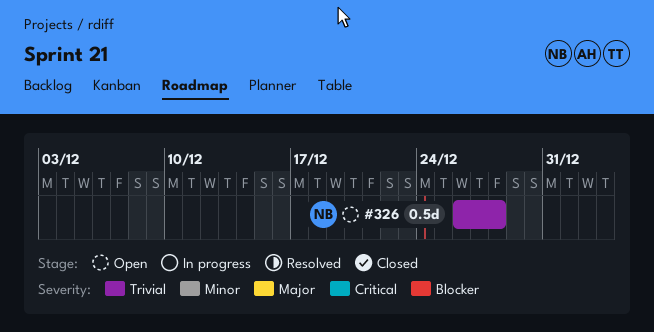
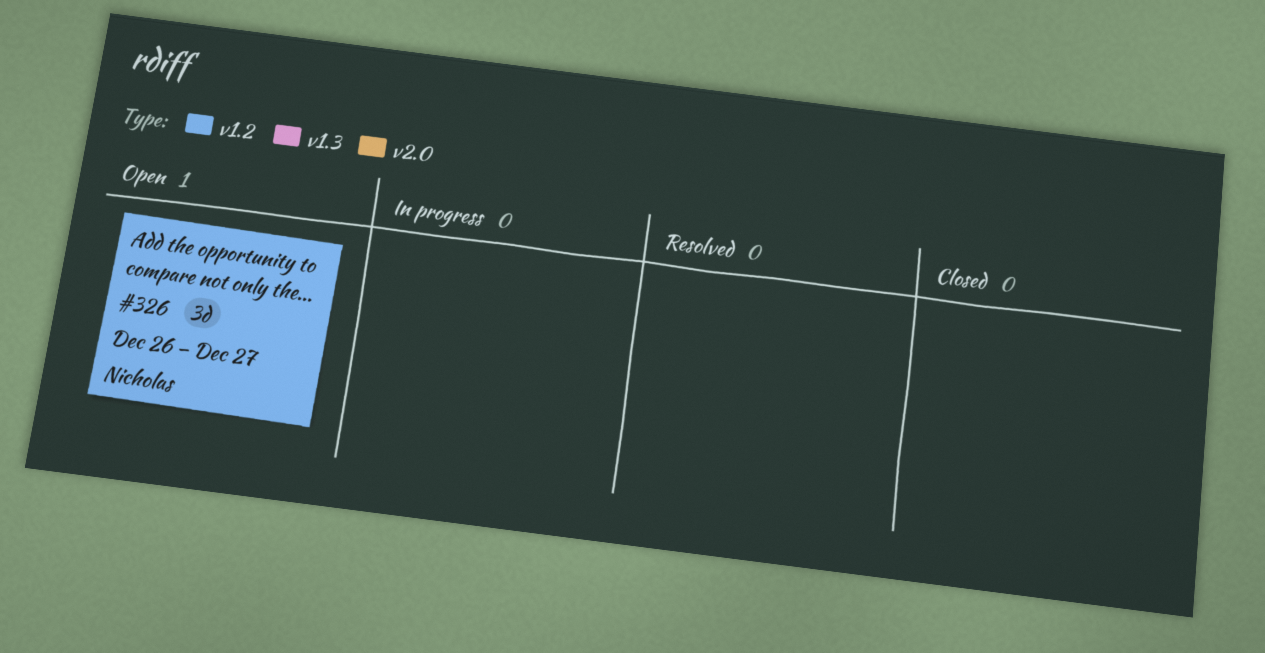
#326, estimate: 0.5d -> 3d
#326, due: Dec 28 -> Dec 27

